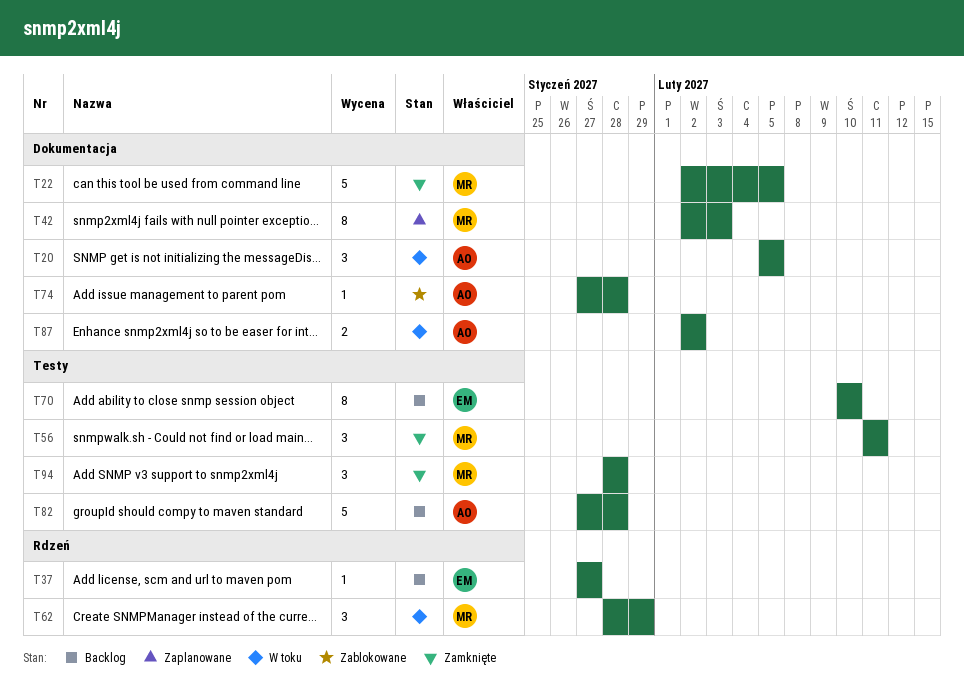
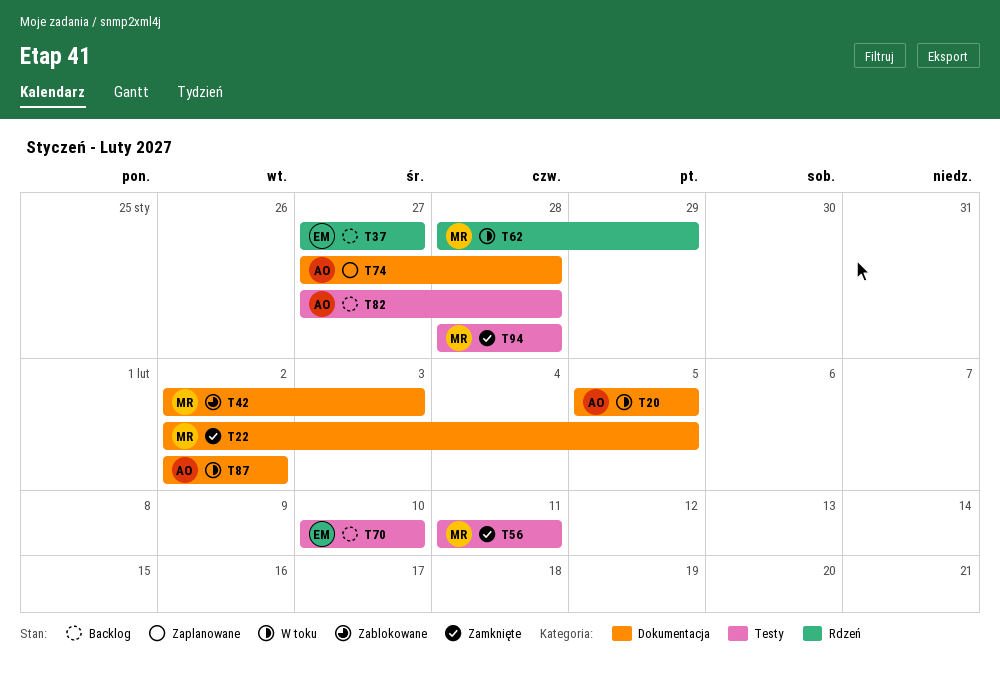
T42, status: Zaplanowane -> Zablokowane
T74, status: Zablokowane -> Zaplanowane

